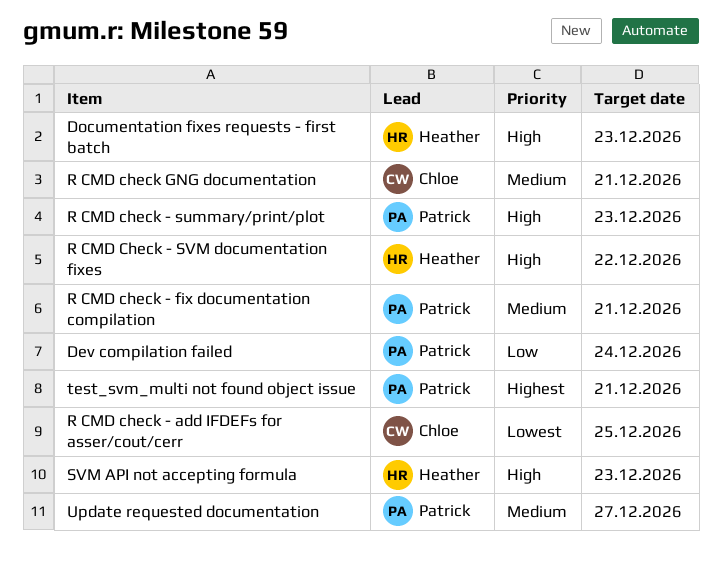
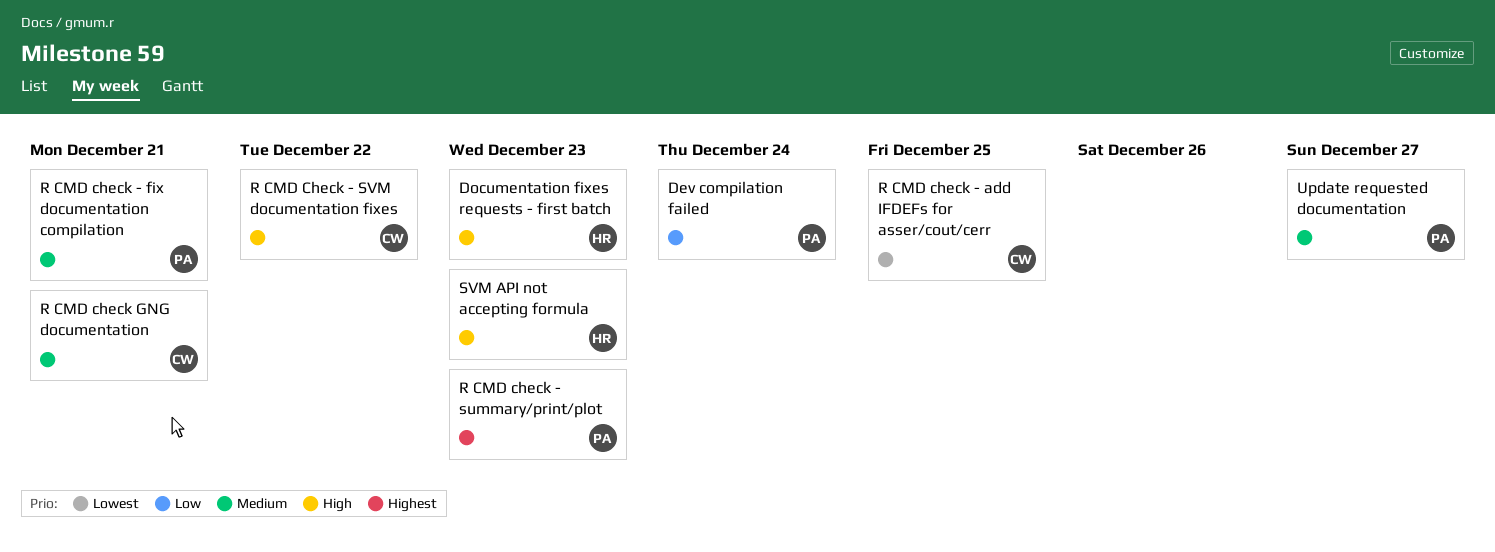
R CMD check - summary/print/plot, priority: High -> Highest
R CMD Check - SVM documentation fixes, owner: Heather -> Chloe
test_svm_multi not found object issue: present -> none

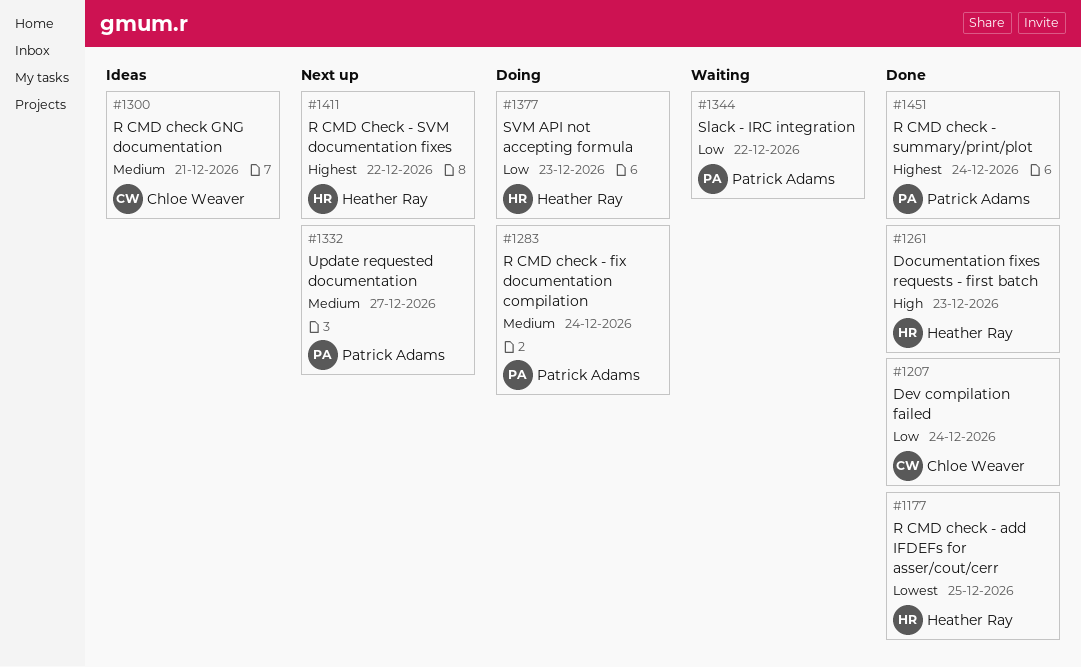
Dev compilation failed, owner: Patrick Adams -> Chloe Weaver
R CMD check - add IFDEFs for asser/cout/cerr, owner: Chloe Weaver -> Heather Ray
R CMD check - fix documentation compilation, due: Dec 21 -> Dec 24
R CMD check - summary/print/plot, due: Dec 23 -> Dec 24
R CMD Check - SVM documentation fixes, owner: Chloe Weaver -> Heather Ray
R CMD Check - SVM documentation fixes, priority: High -> Highest
Slack - IRC integration: none -> present
SVM API not accepting formula, priority: High -> Low

